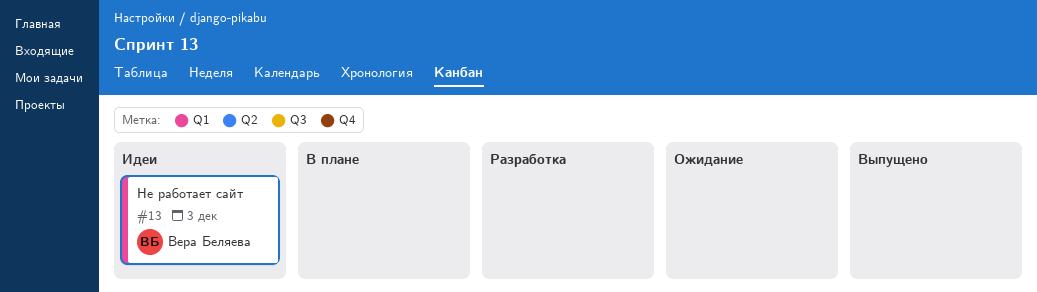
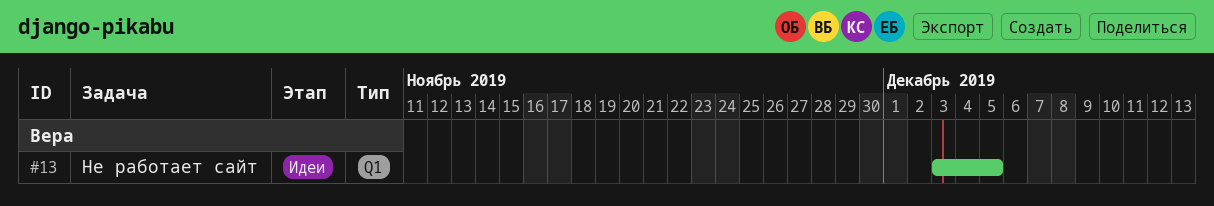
#13, due: Dec 3 -> Dec 5

